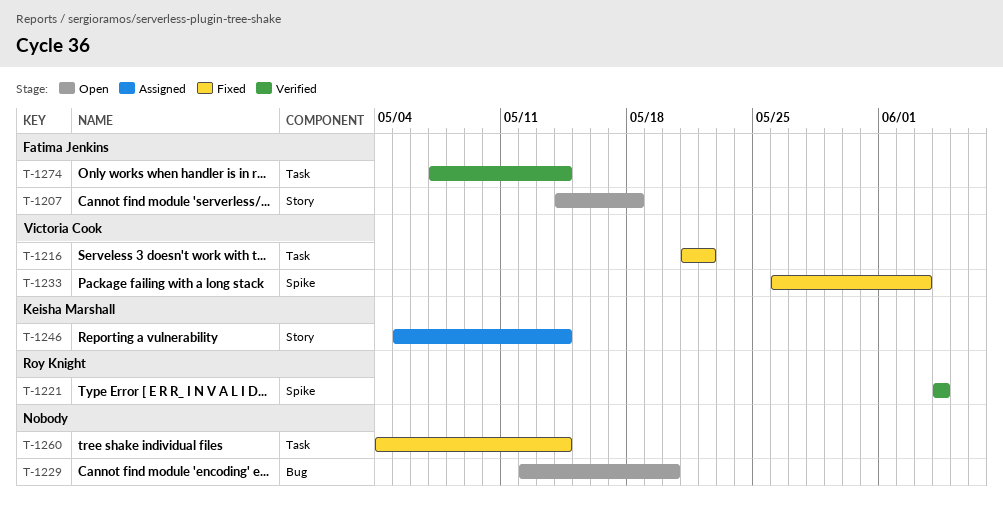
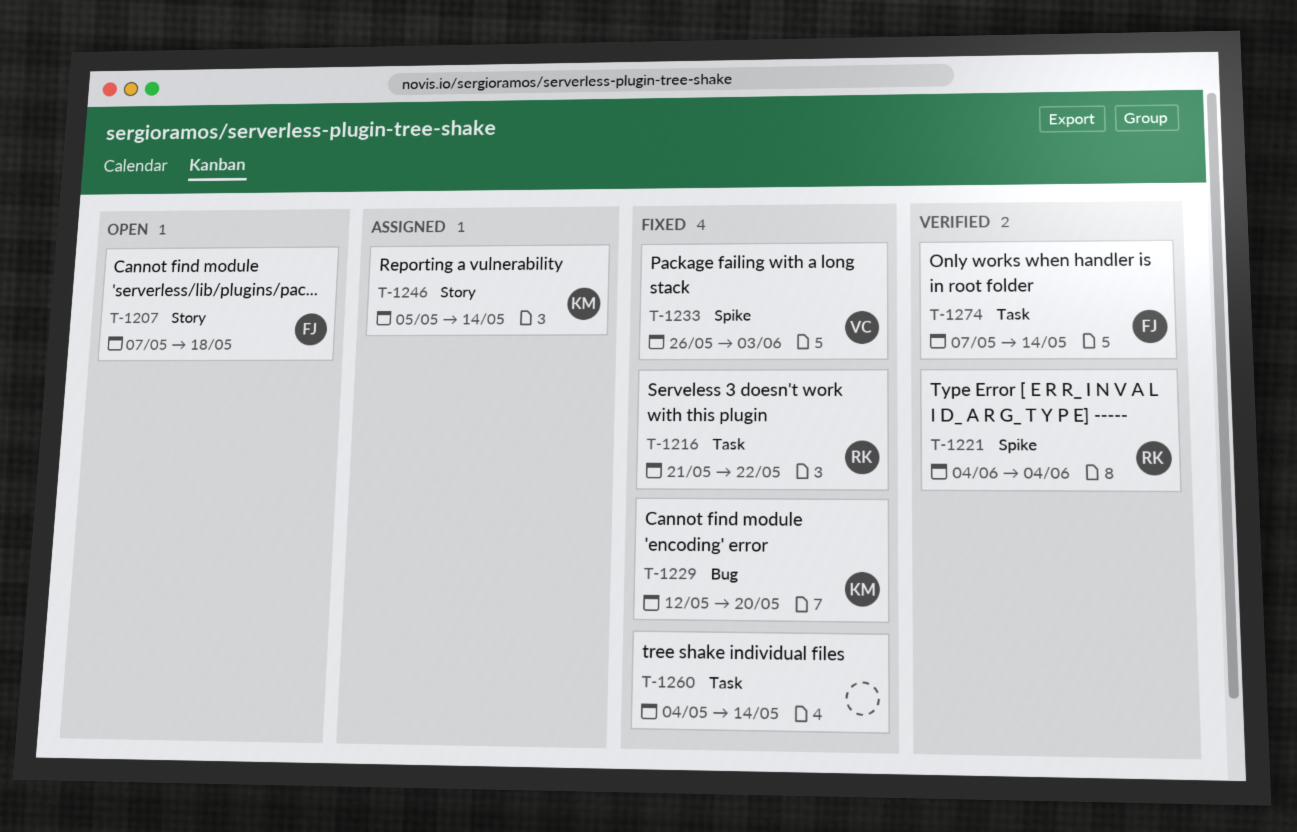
T-1207, start: May 14 -> May 7
T-1216, owner: Victoria Cook -> Roy Knight
T-1229, status: Open -> Fixed
T-1229, owner: none -> Keisha Marshall

